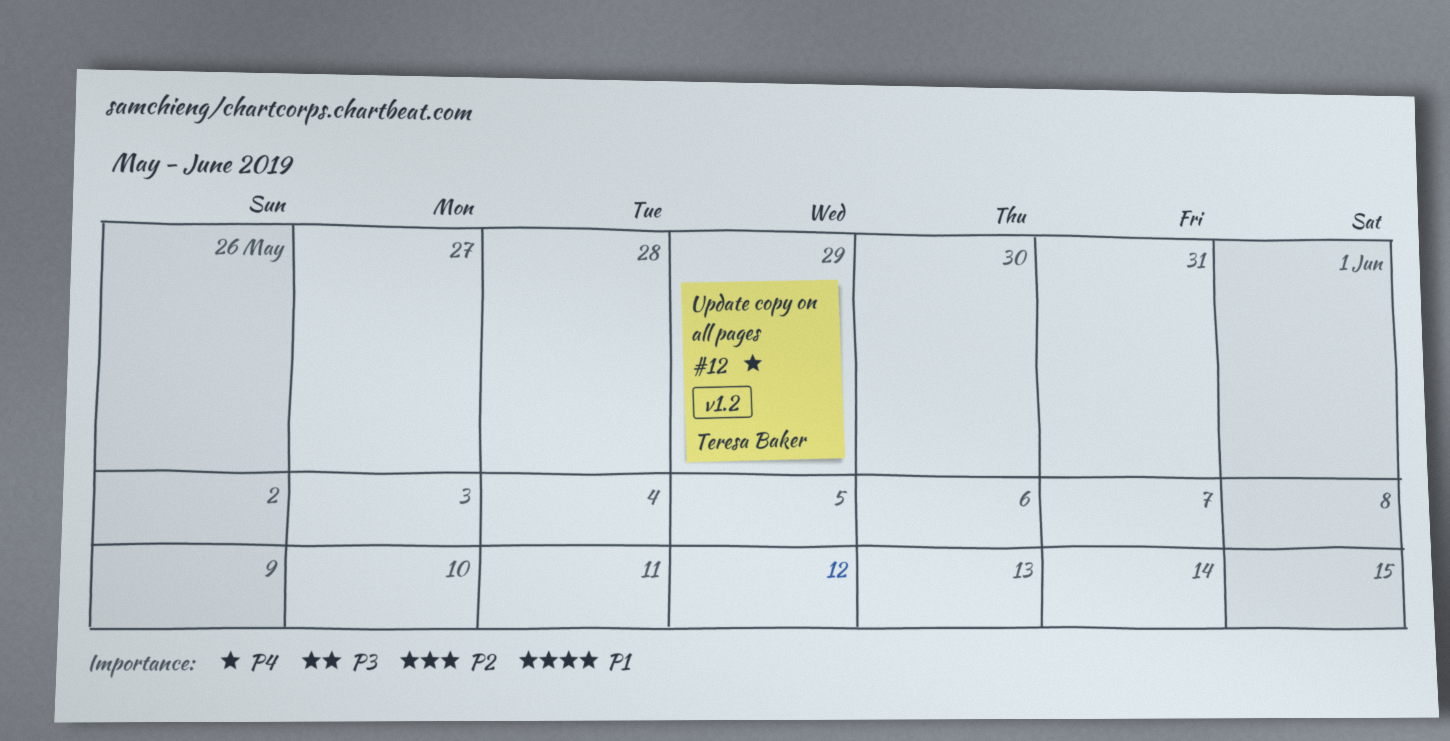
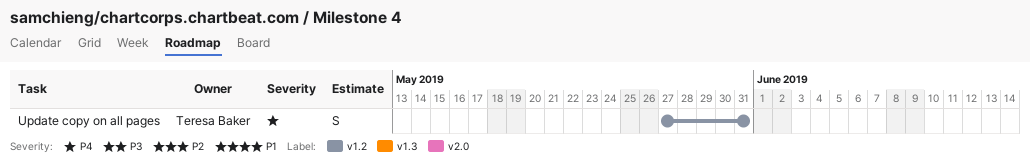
Update copy on all pages, due: May 29 -> May 31

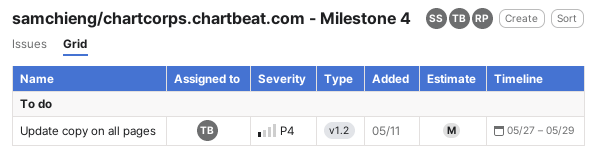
Update copy on all pages, estimate: S -> M
Update copy on all pages, due: May 31 -> May 29

